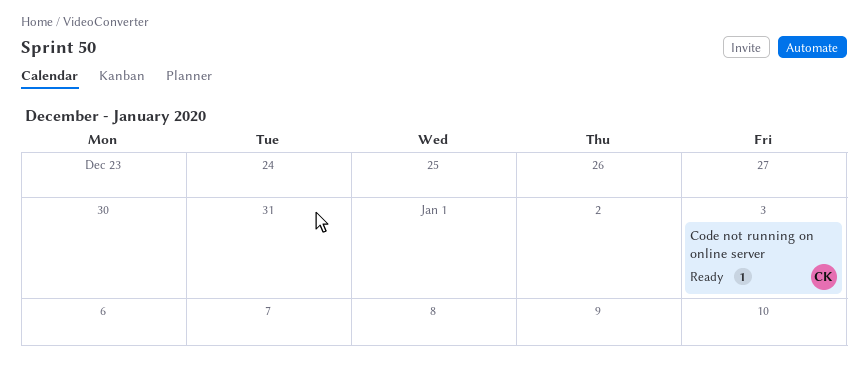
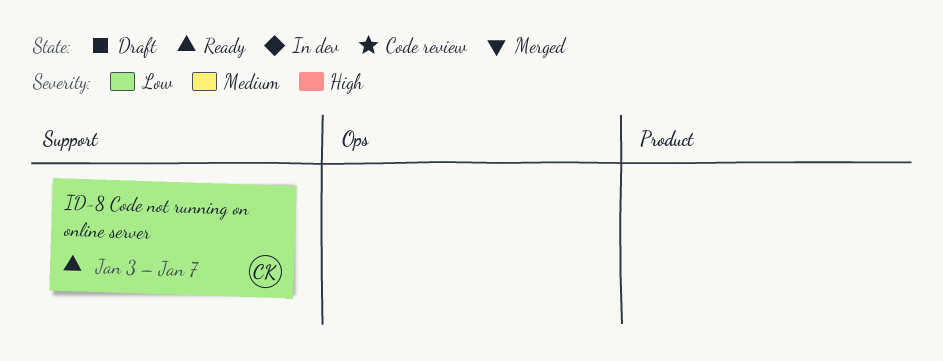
Code not running on online server, due: Jan 3 -> Jan 7

